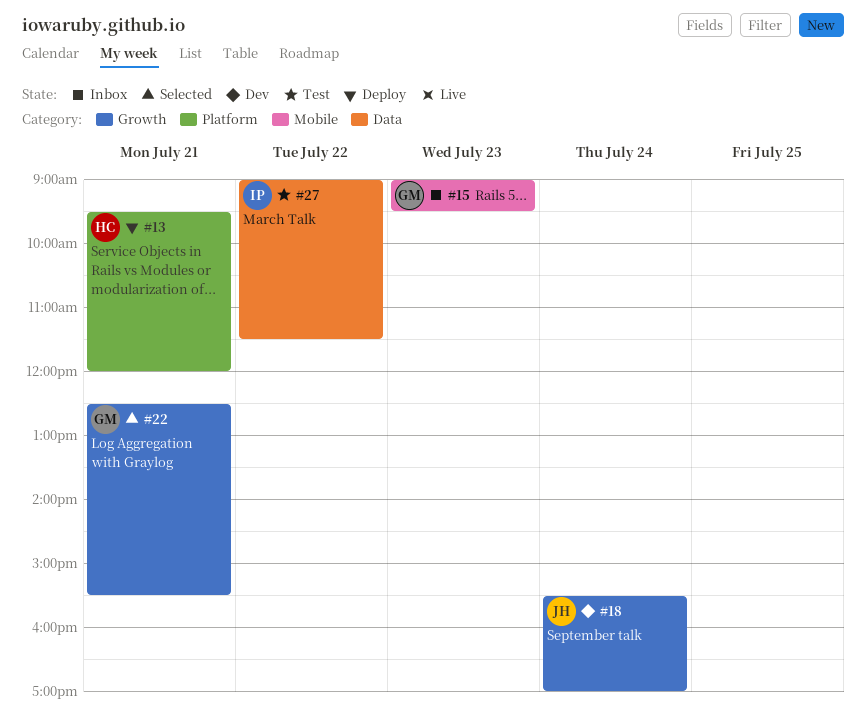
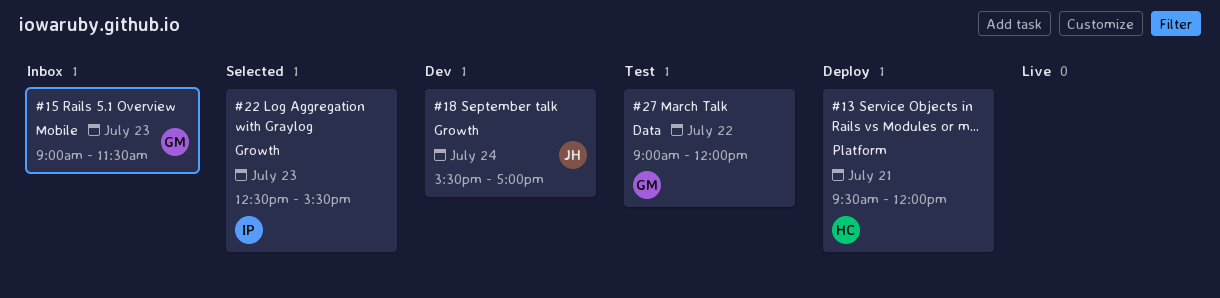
#15, ends: 09:30 -> 11:30
#22, owner: GM -> IP
#22, day: Jul 21 -> Jul 23
#27, owner: IP -> GM
#27, ends: 11:30 -> 12:00

